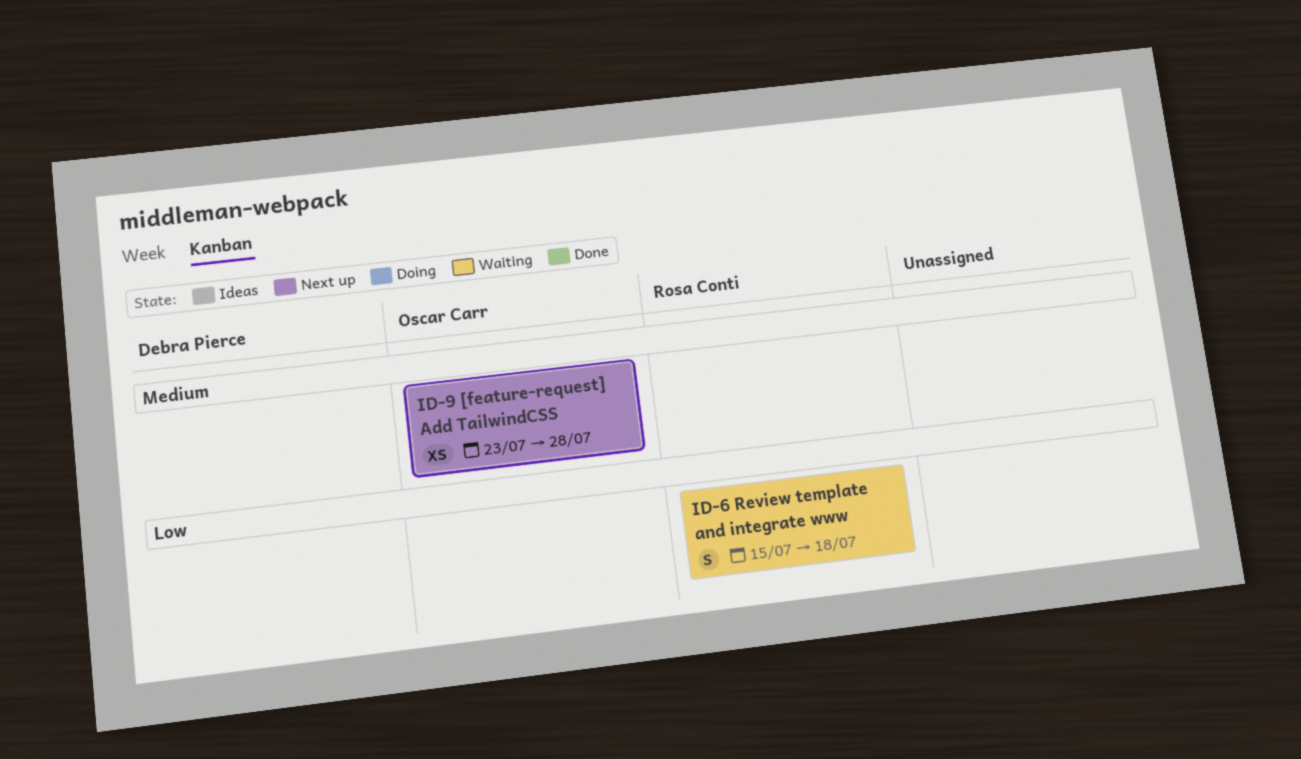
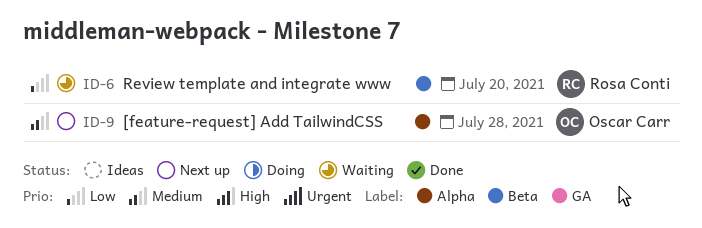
ID-6, due: Jul 18 -> Jul 20

